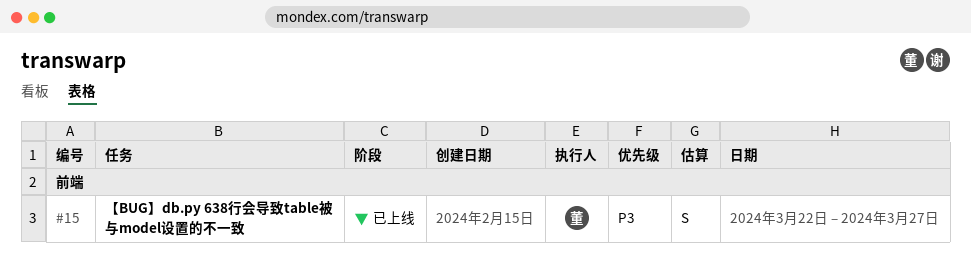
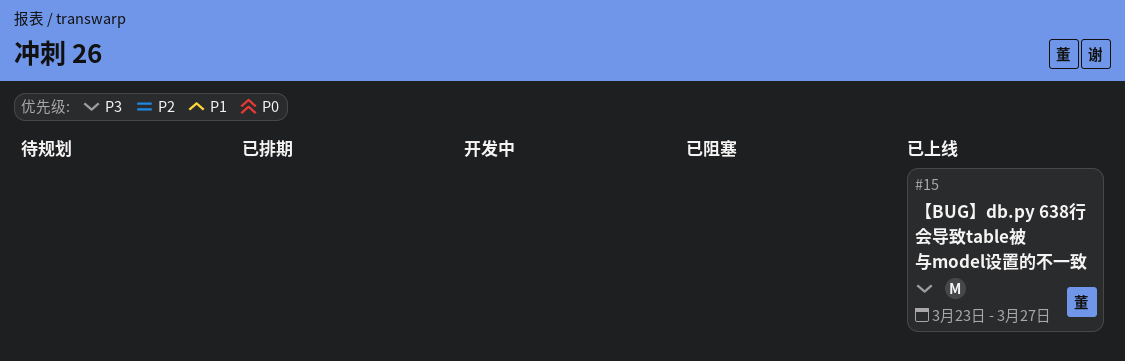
#15, estimate: S -> M
#15, start: Mar 22 -> Mar 23

